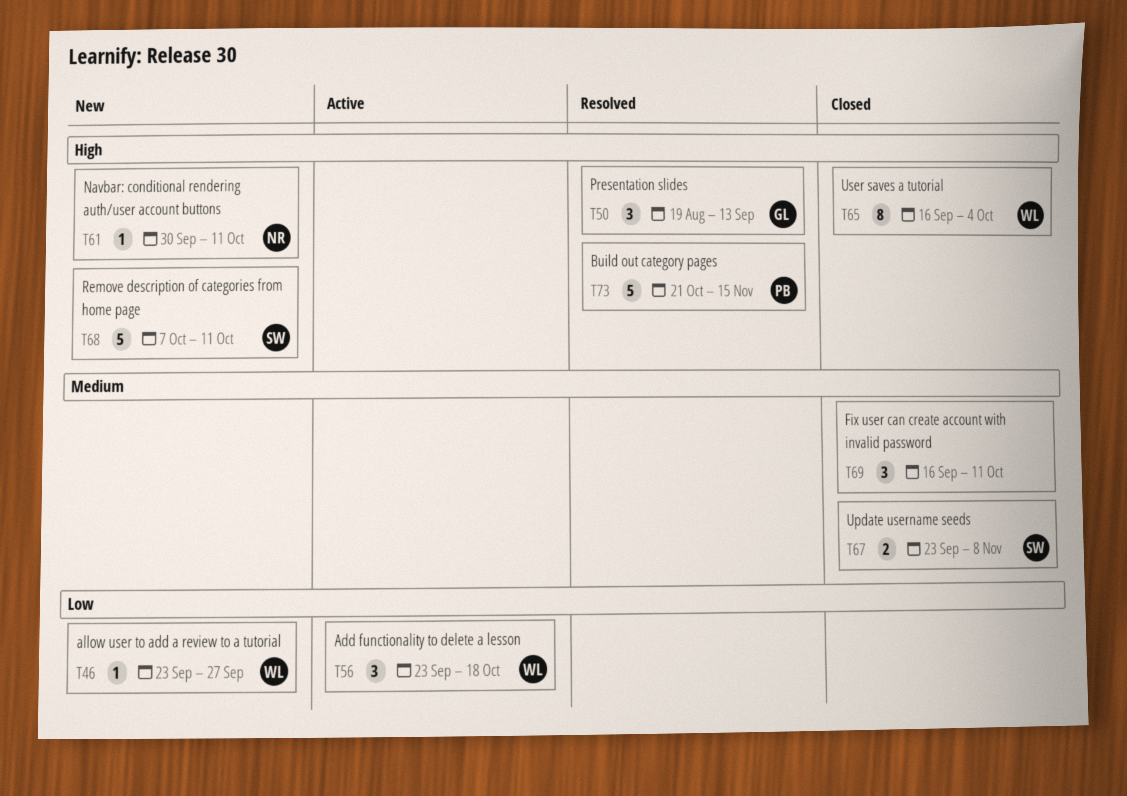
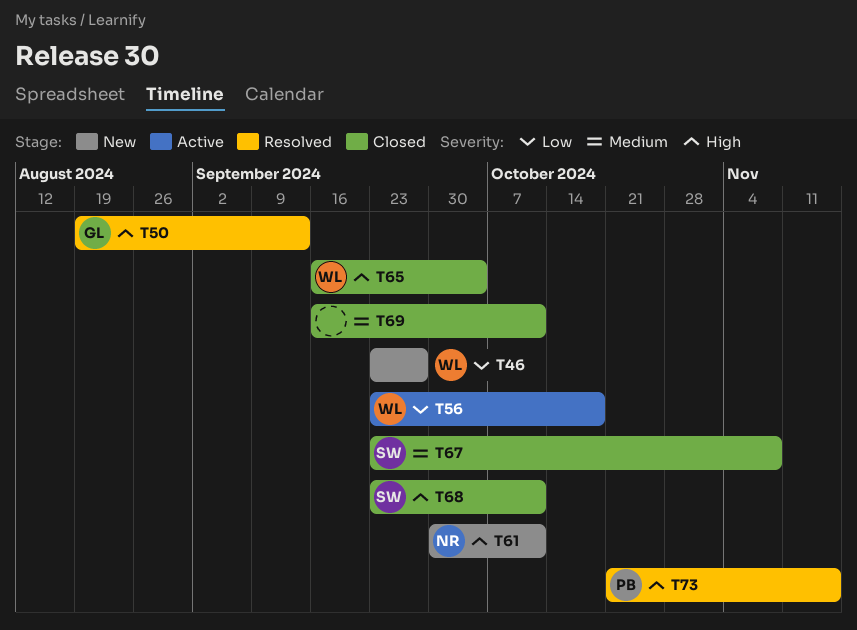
T68, status: New -> Closed
T68, start: Oct 7 -> Sep 23

